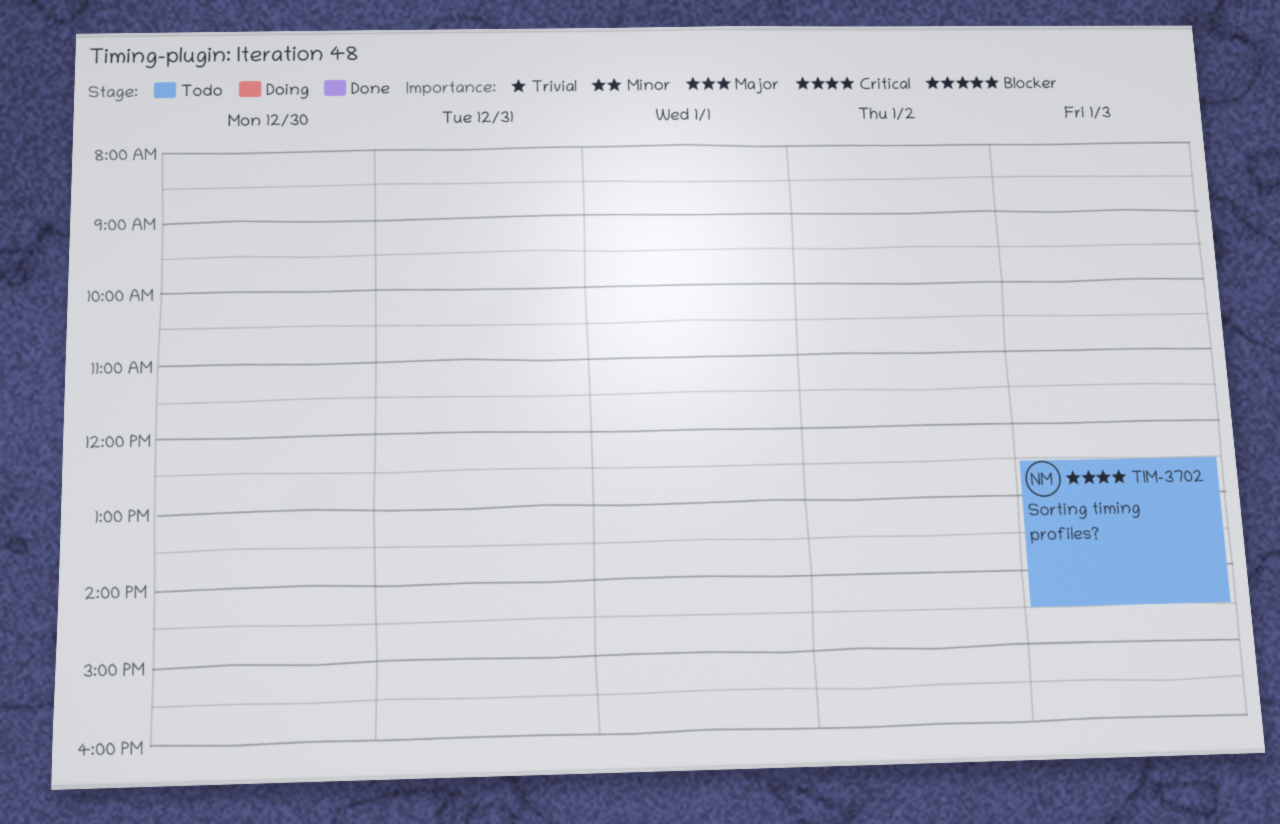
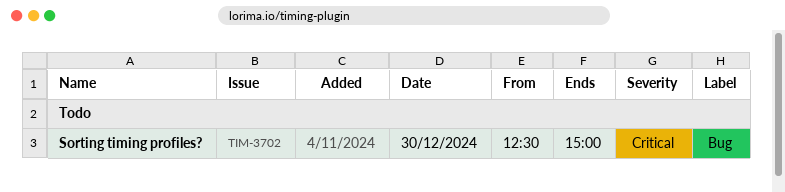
TIM-3702, day: Jan 3 -> Dec 30
TIM-3702, ends: 14:30 -> 15:00

